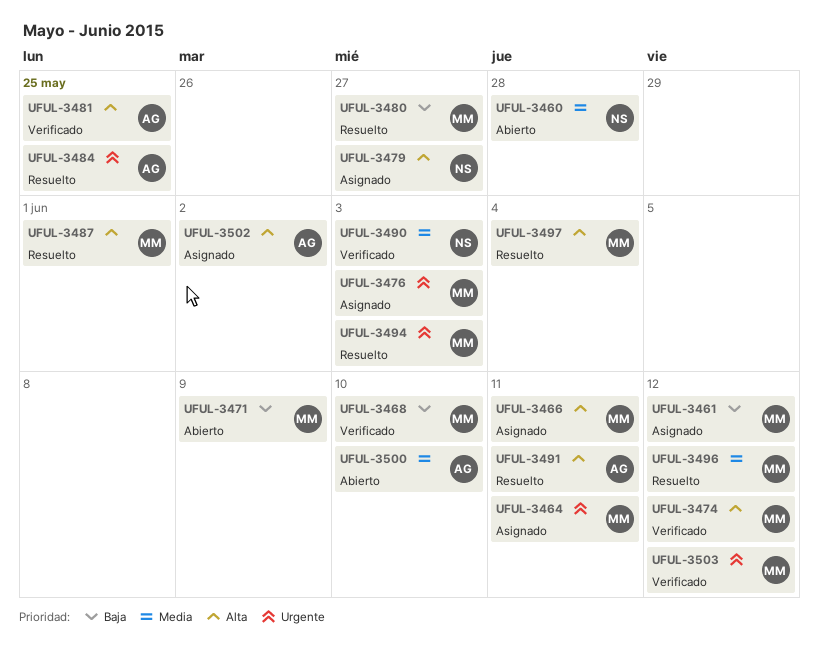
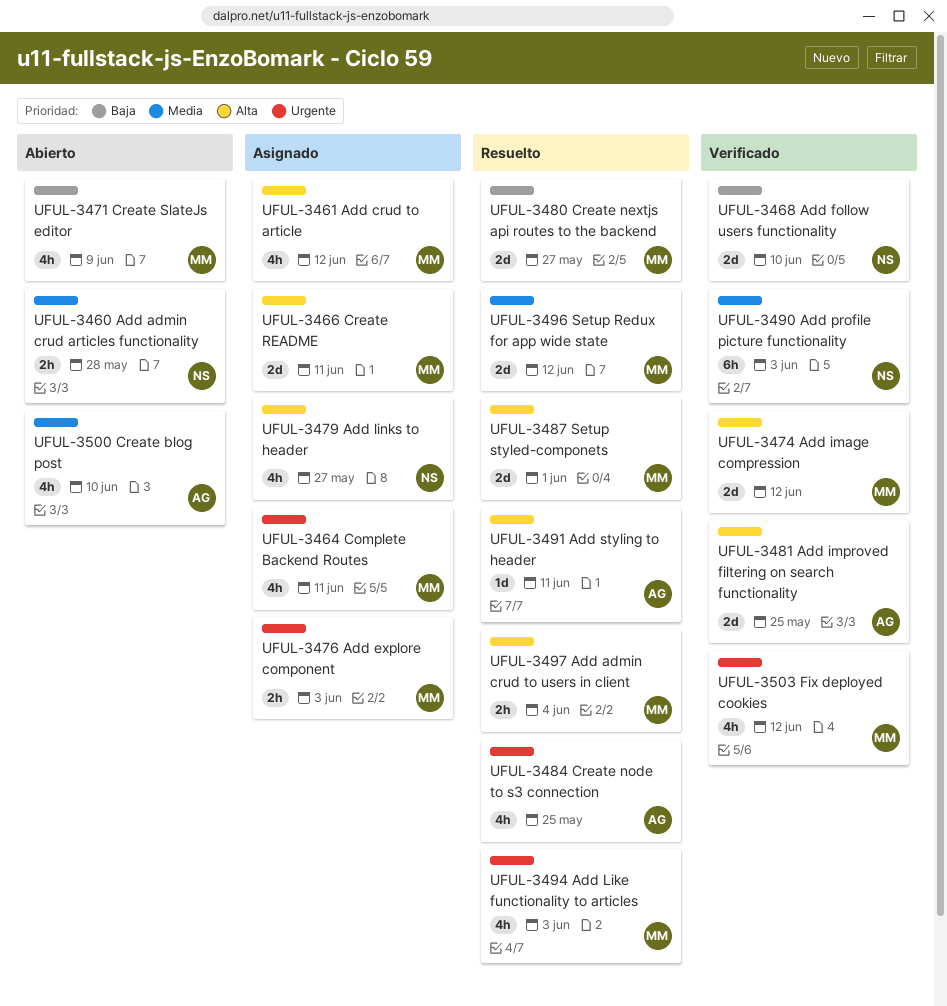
UFUL-3461, priority: Baja -> Alta
UFUL-3468, owner: MM -> NS
UFUL-3502: present -> none

